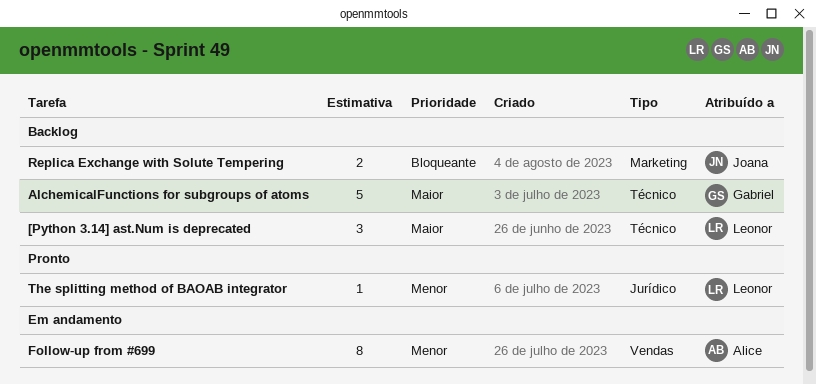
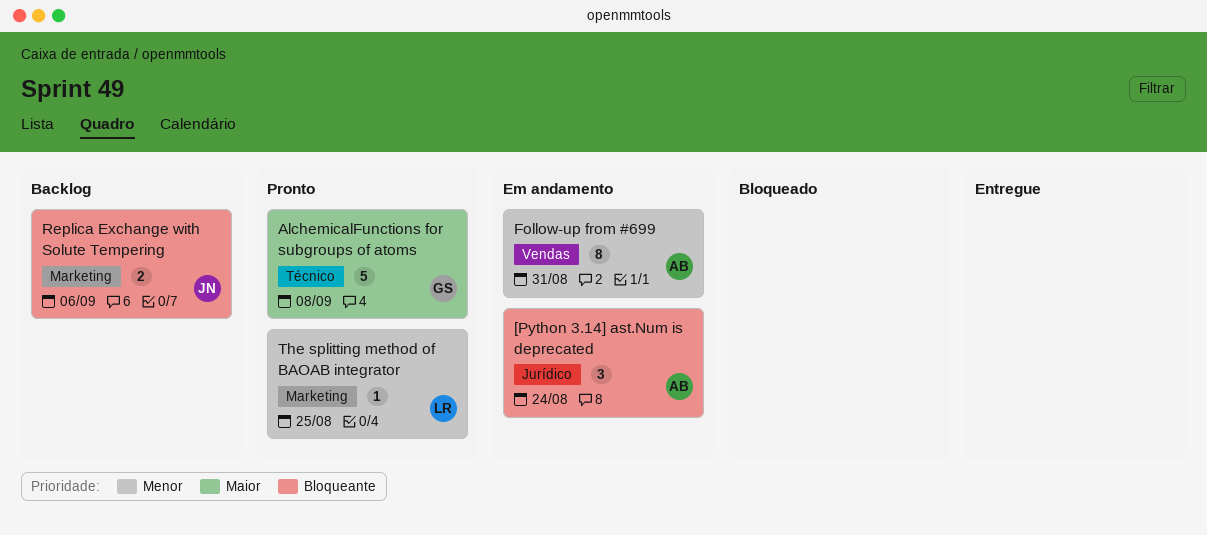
[Python 3.14] ast.Num is deprecated, status: Backlog -> Em andamento
[Python 3.14] ast.Num is deprecated, owner: Leonor -> Alice
[Python 3.14] ast.Num is deprecated, priority: Maior -> Bloqueante
[Python 3.14] ast.Num is deprecated, label: Técnico -> Jurídico
AlchemicalFunctions for subgroups of atoms, status: Backlog -> Pronto
The splitting method of BAOAB integrator, label: Jurídico -> Marketing

